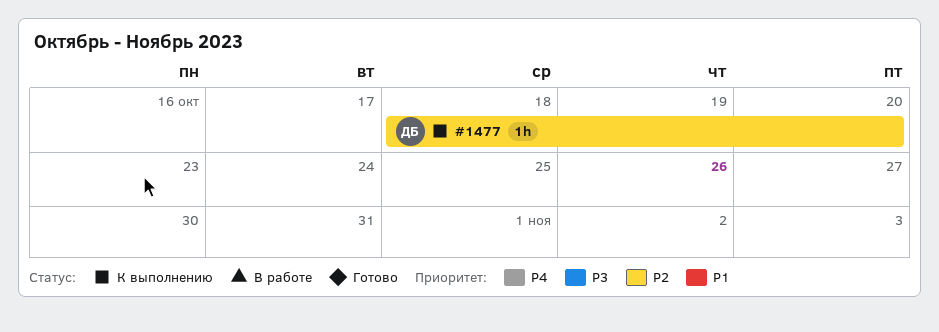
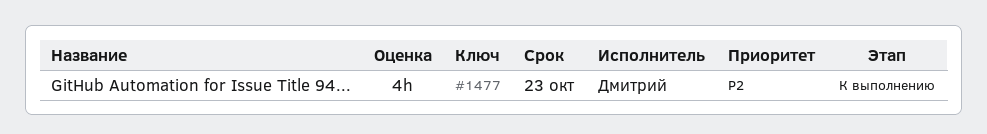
#1477, estimate: 1h -> 4h
#1477, due: Oct 20 -> Oct 23

